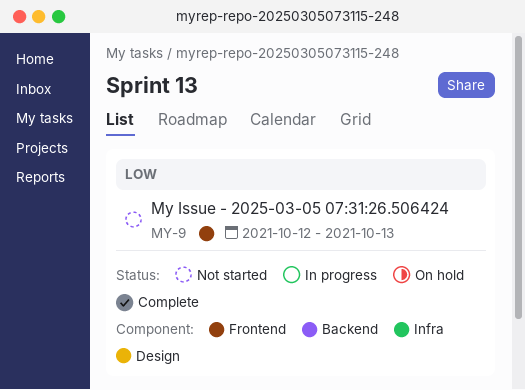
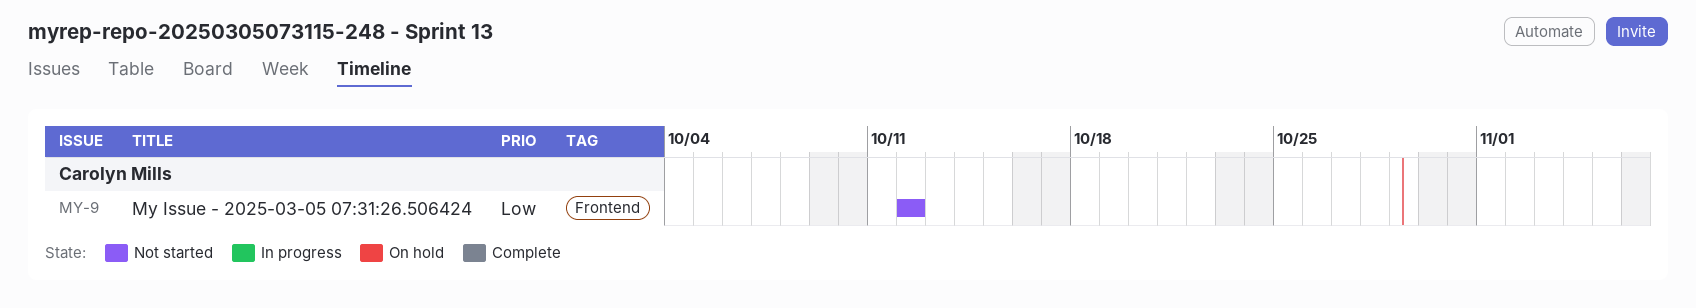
MY-9, due: Oct 13 -> Oct 12

